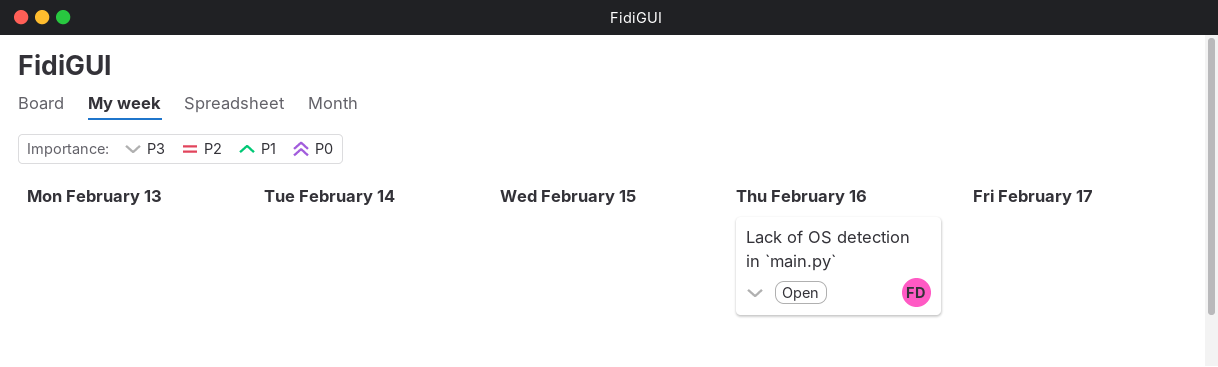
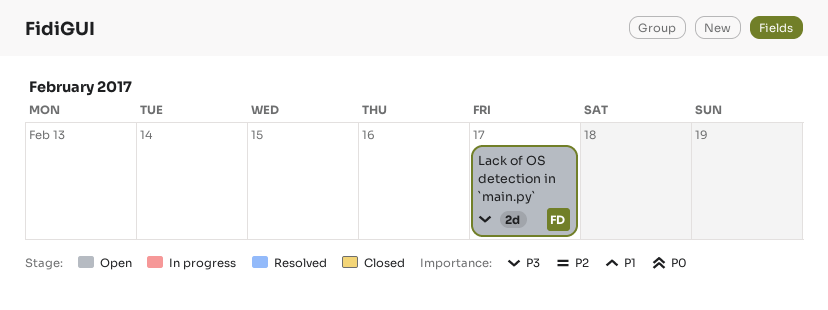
Lack of OS detection in `main.py`, due: Feb 16 -> Feb 17

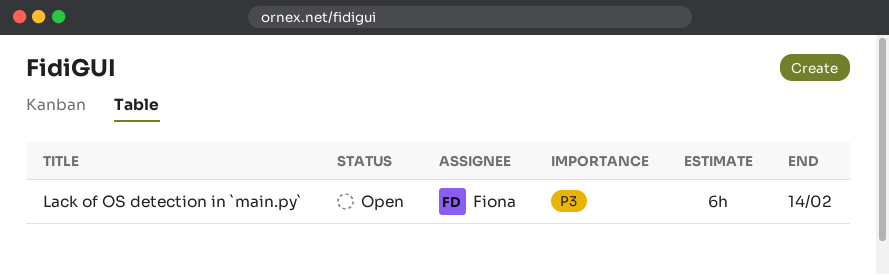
Lack of OS detection in `main.py`, estimate: 2d -> 6h
Lack of OS detection in `main.py`, due: Feb 17 -> Feb 14

